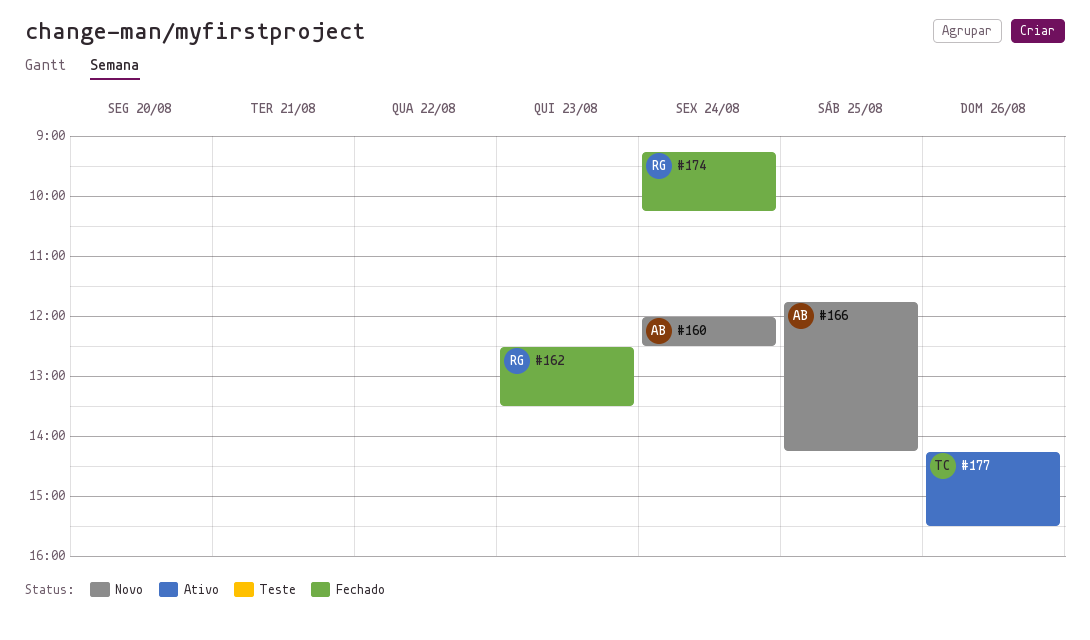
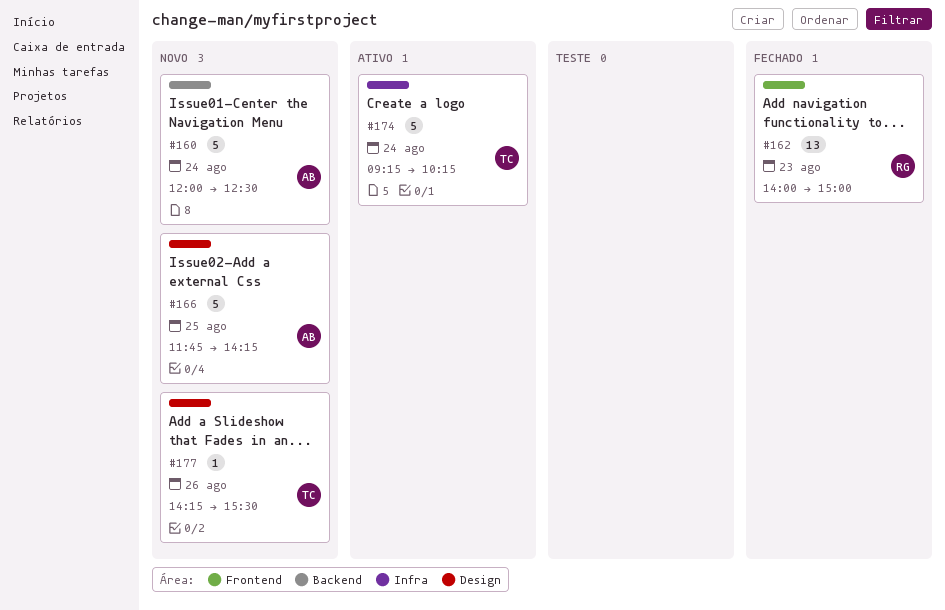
#162, begins: 12:30 -> 14:00
#162, ends: 13:30 -> 15:00
#174, status: Fechado -> Ativo
#174, owner: RG -> TC
#177, status: Ativo -> Novo

